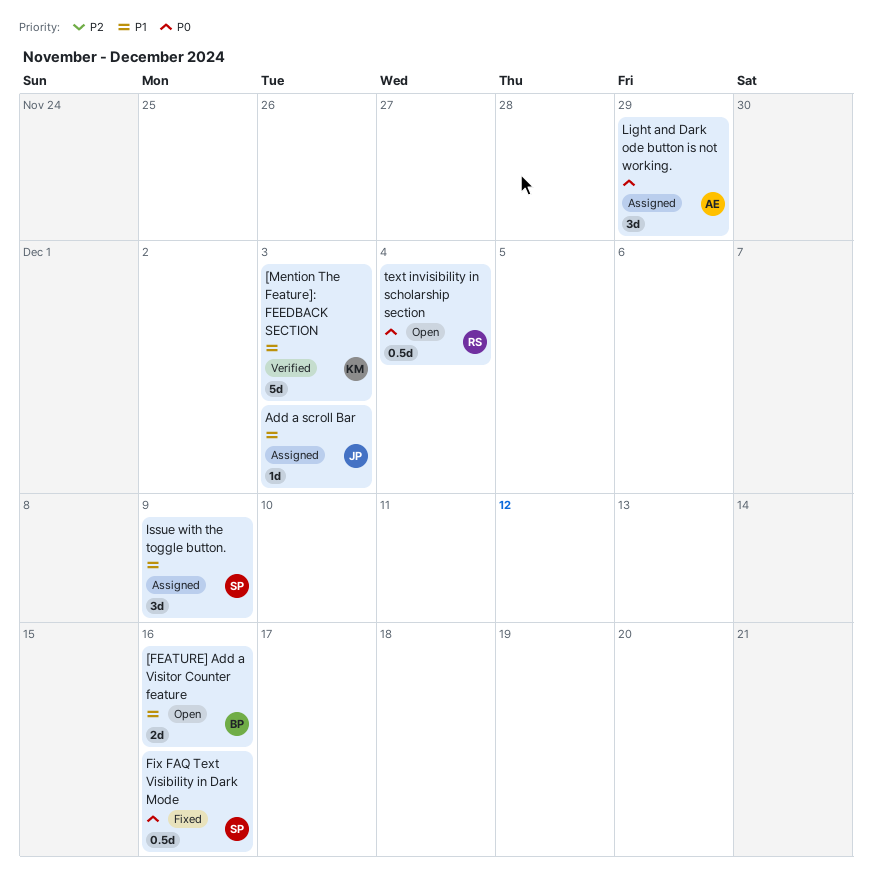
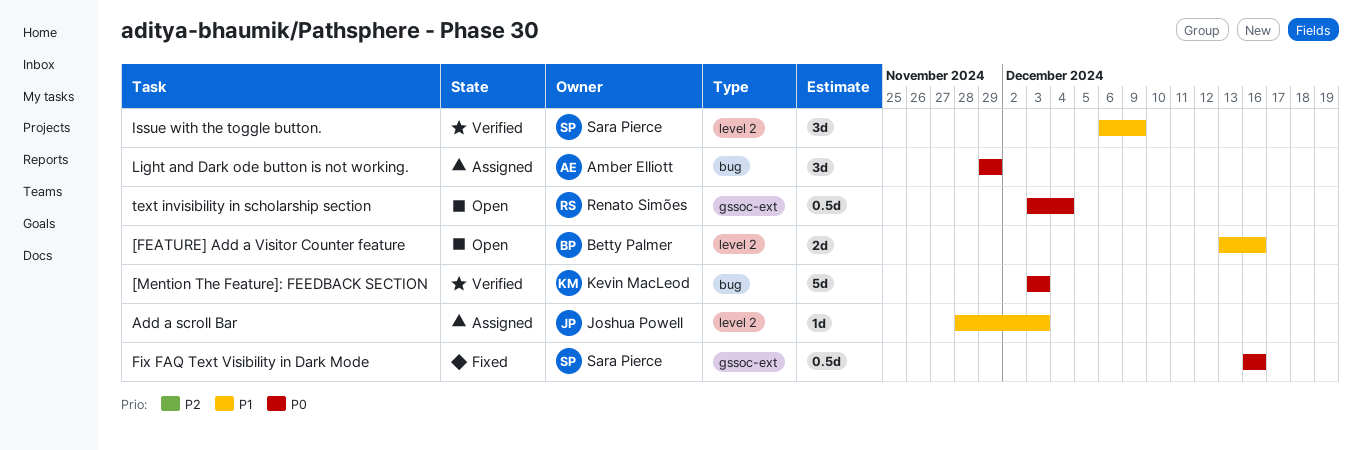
[Mention The Feature]: FEEDBACK SECTION, priority: P1 -> P0
Issue with the toggle button., status: Assigned -> Verified

